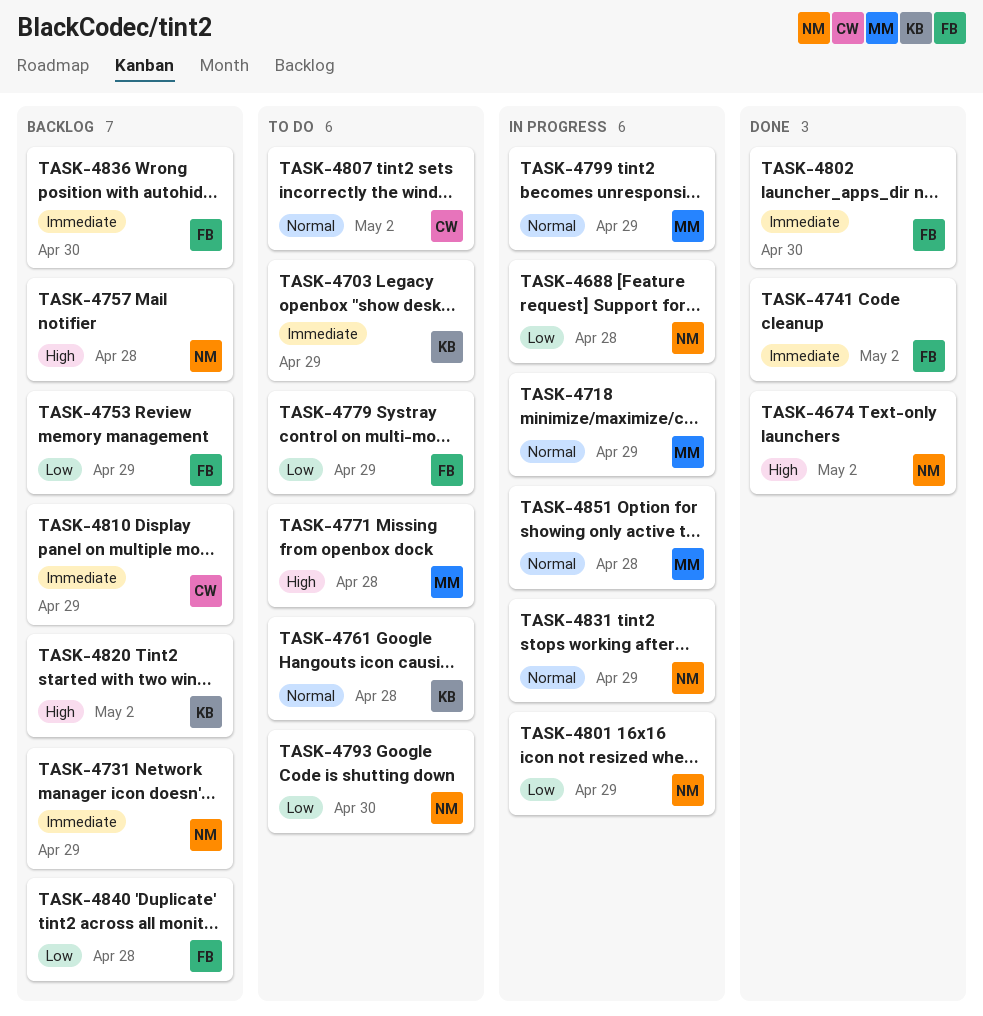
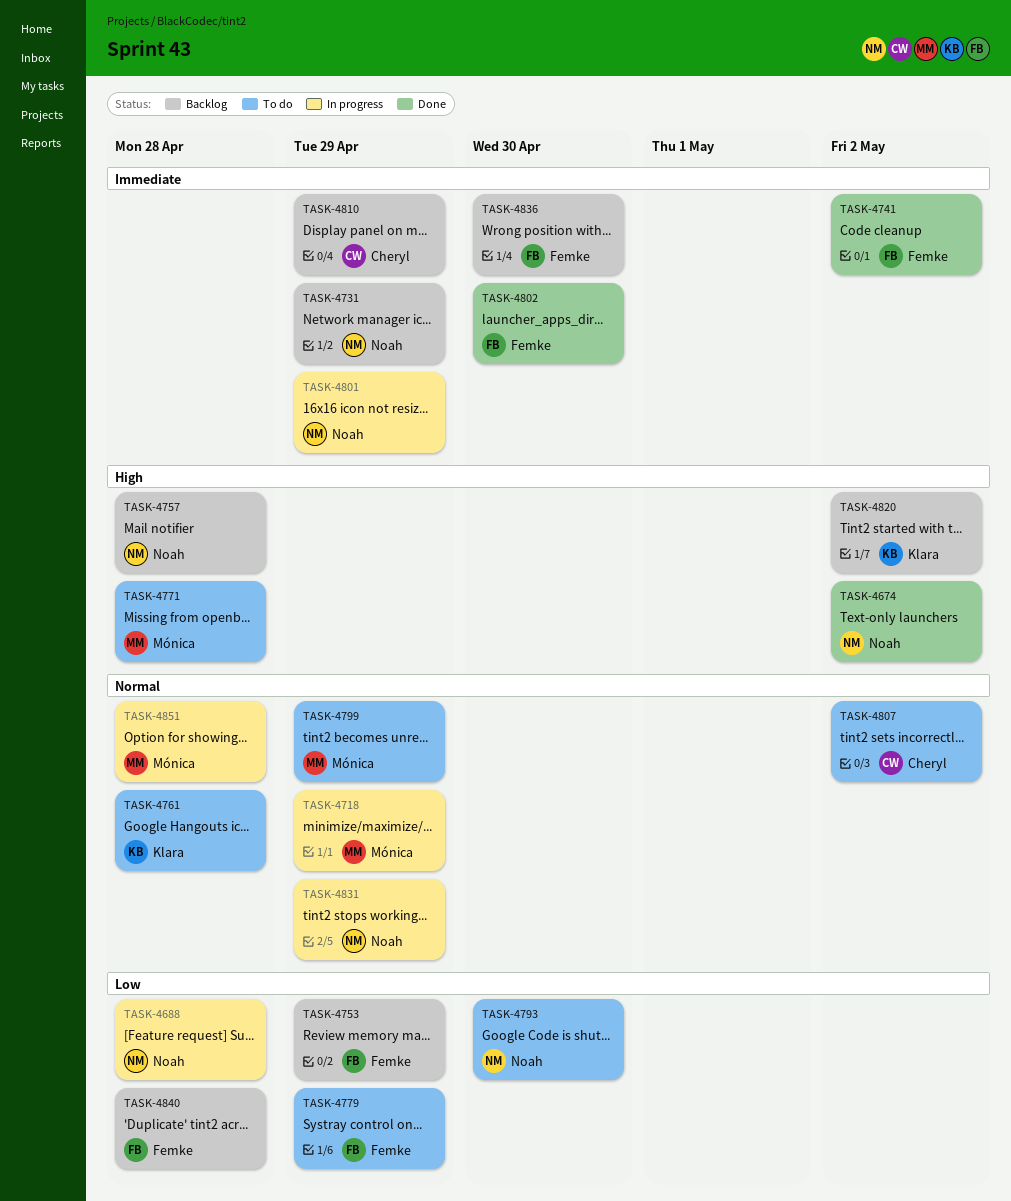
TASK-4703: present -> none
TASK-4799, status: In progress -> To do
TASK-4801, priority: Low -> Immediate

